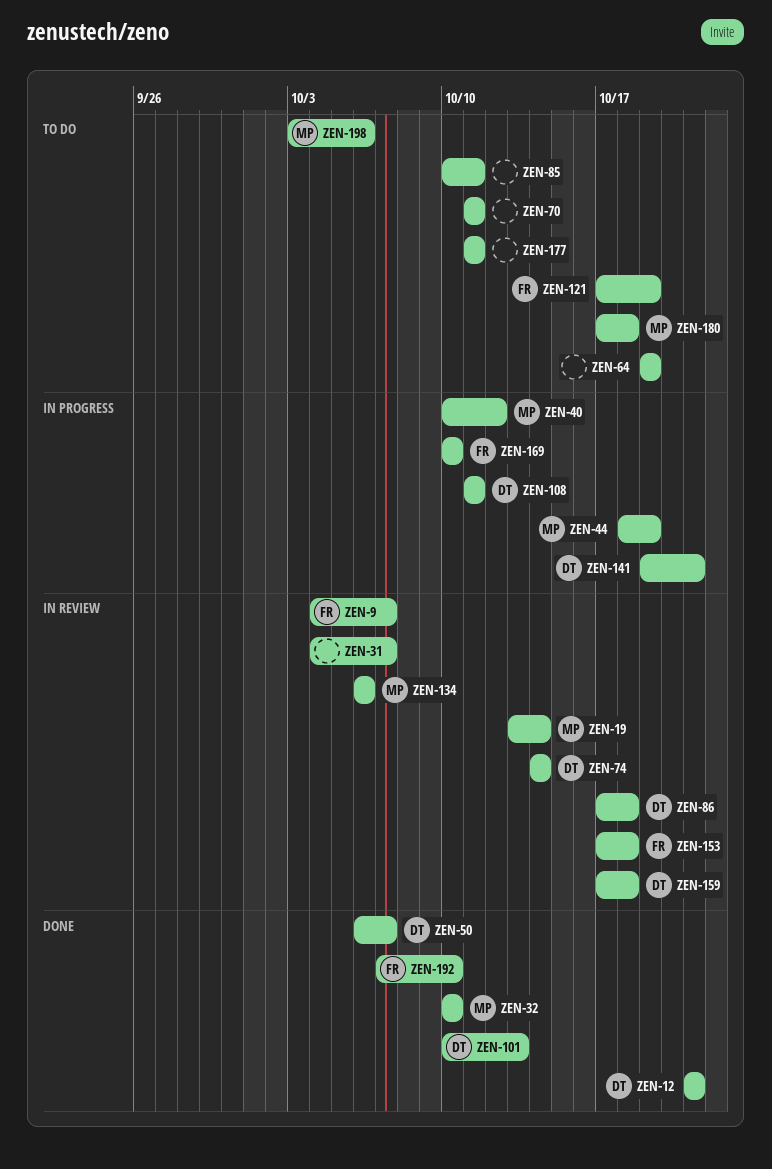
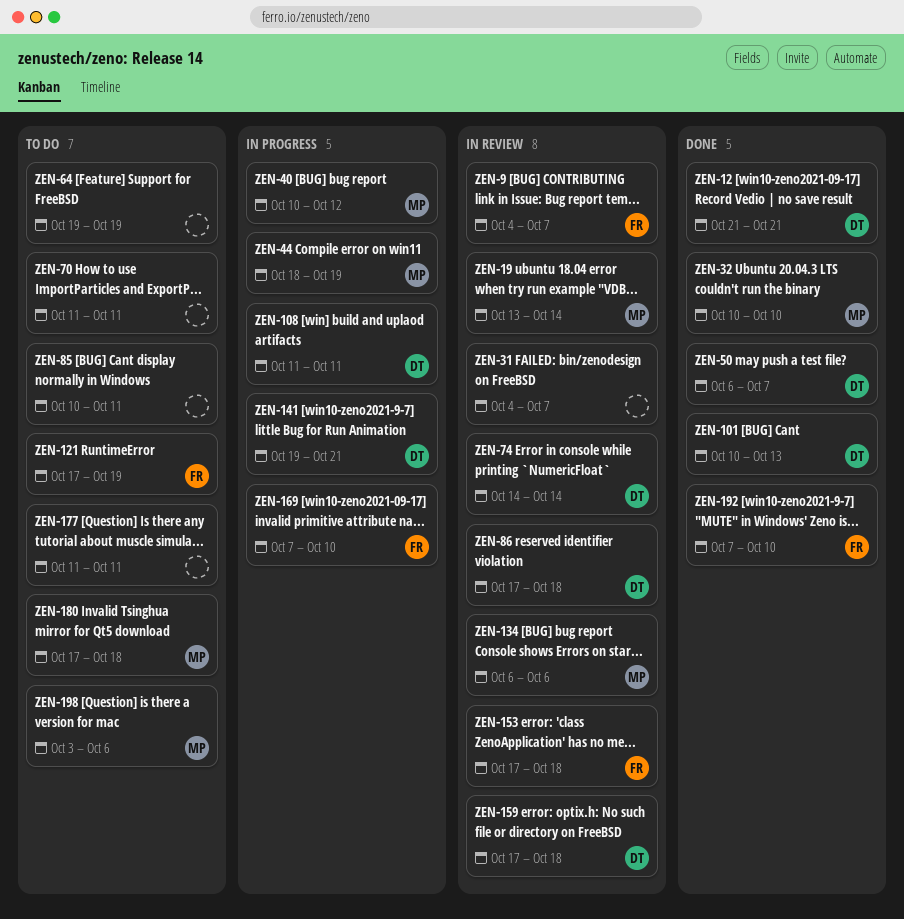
ZEN-169, start: Oct 10 -> Oct 7

